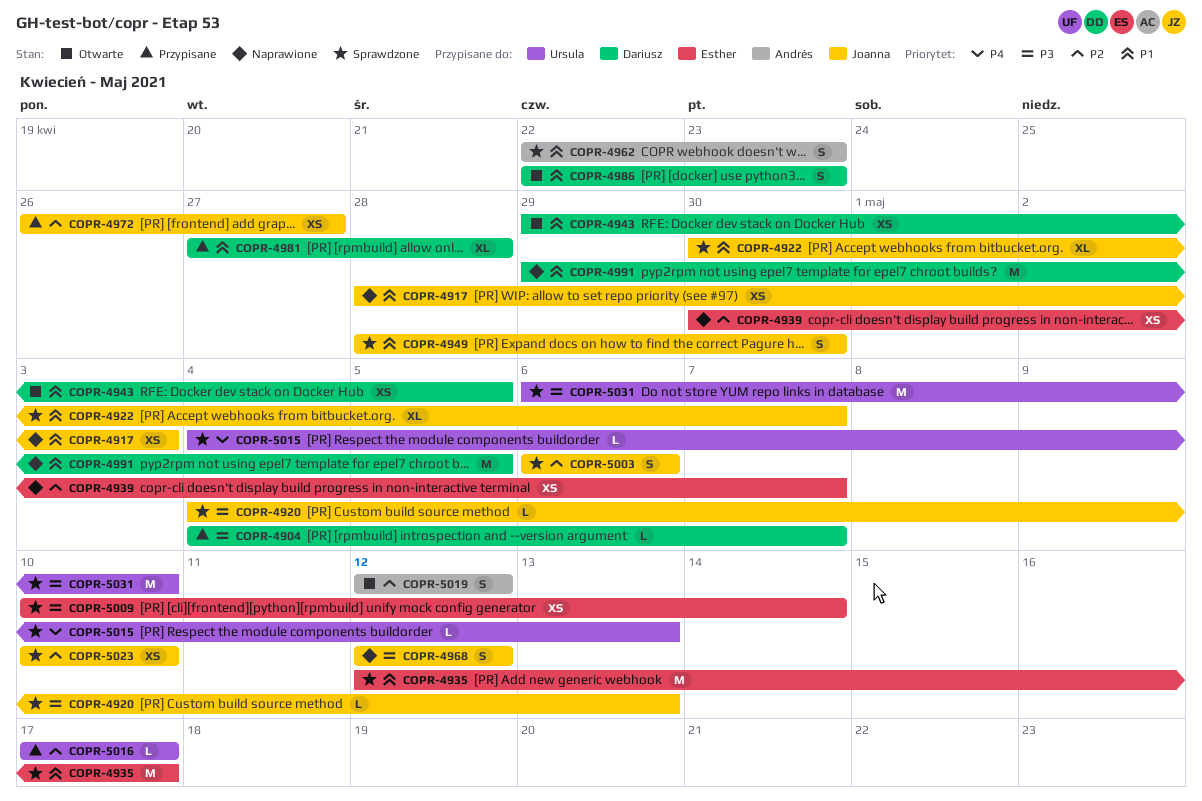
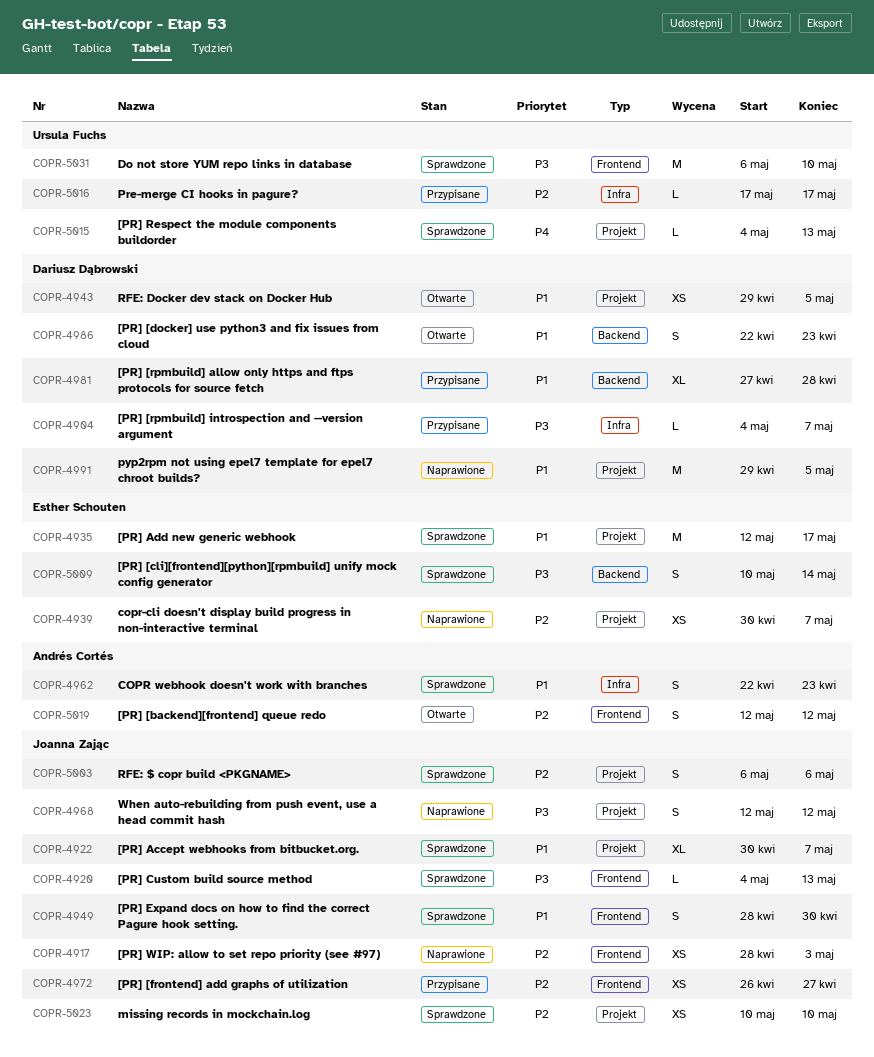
COPR-4917, priority: P1 -> P2
COPR-5009, estimate: XS -> S

